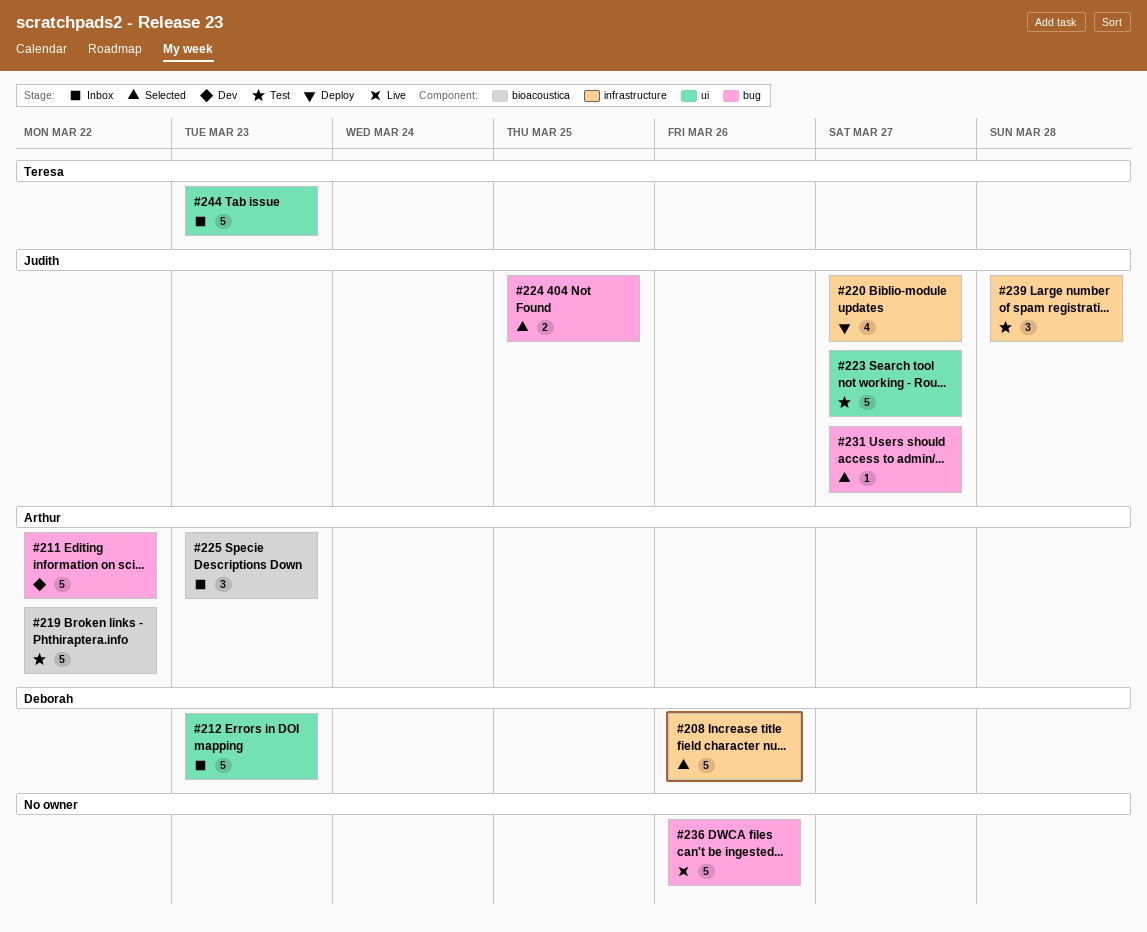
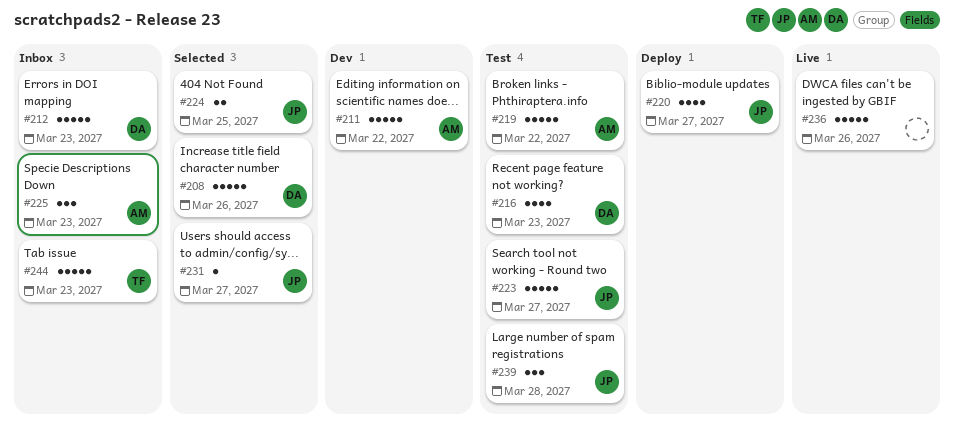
#216: none -> present

